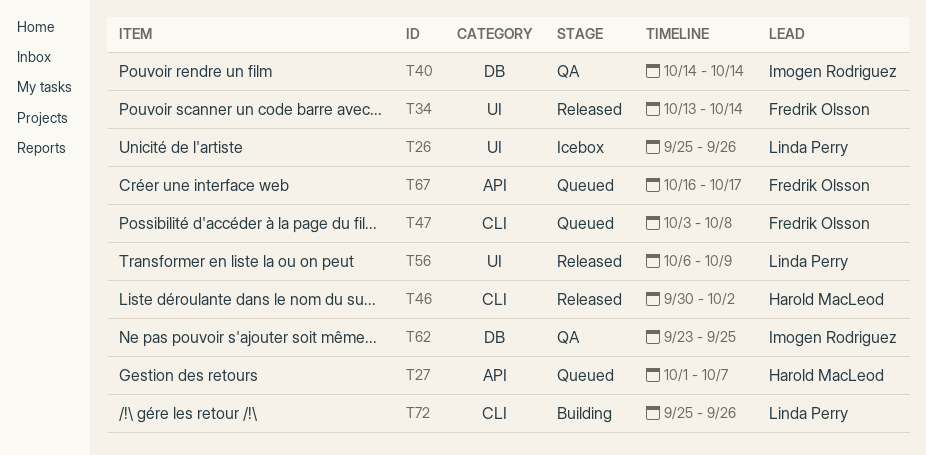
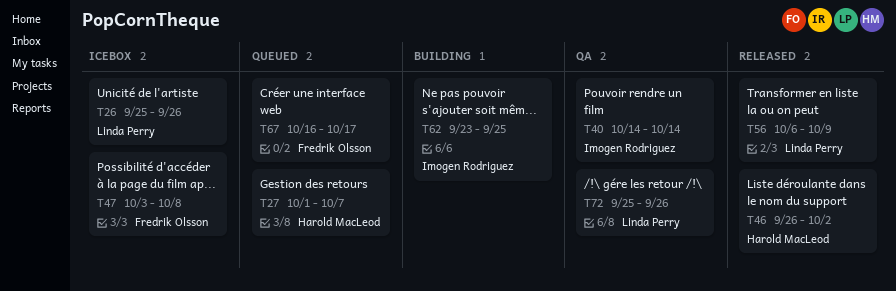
T34: present -> none
T46, start: Sep 30 -> Sep 26
T47, status: Queued -> Icebox
T62, status: QA -> Building
T72, status: Building -> QA

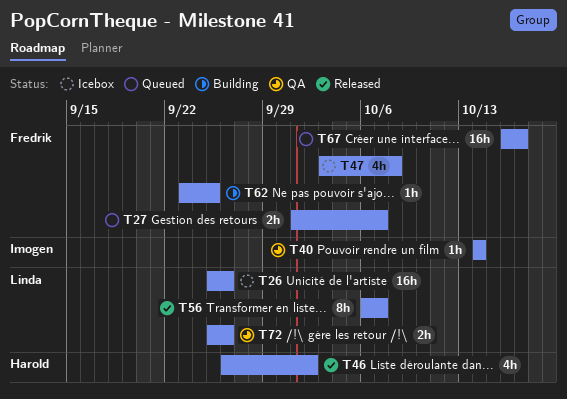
T27, owner: Harold MacLeod -> Fredrik Olsson
T56, due: Oct 9 -> Oct 7
T62, owner: Imogen Rodriguez -> Fredrik Olsson

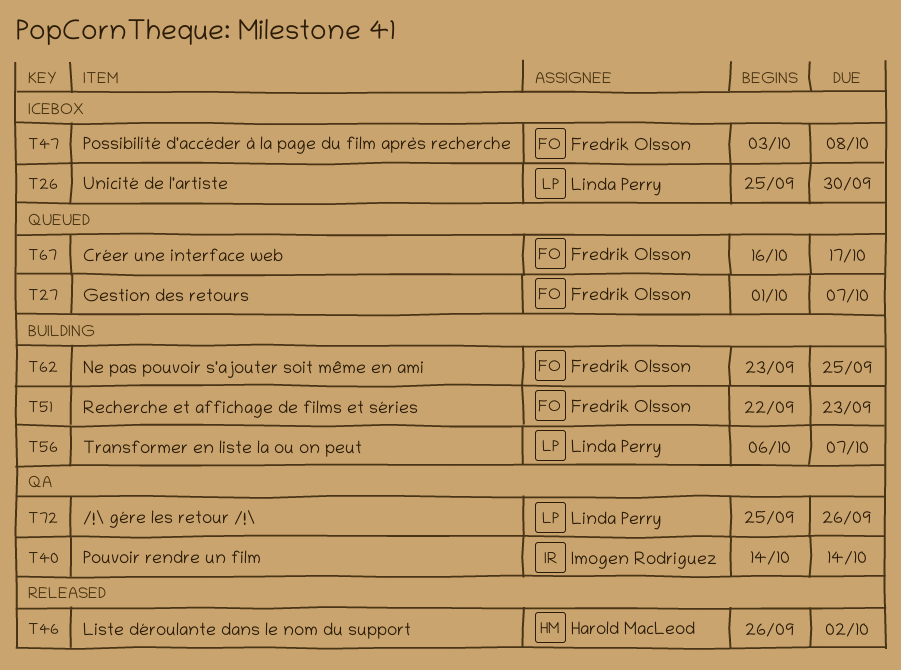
T26, due: Sep 26 -> Sep 30
T51: none -> present
T56, status: Released -> Building

